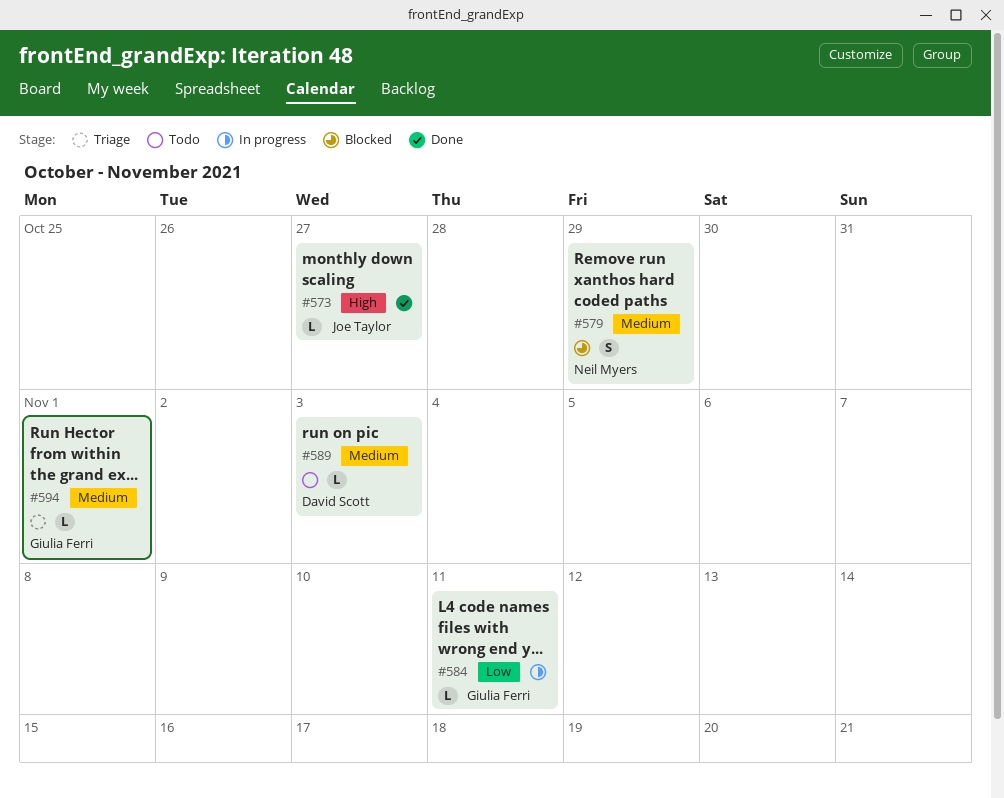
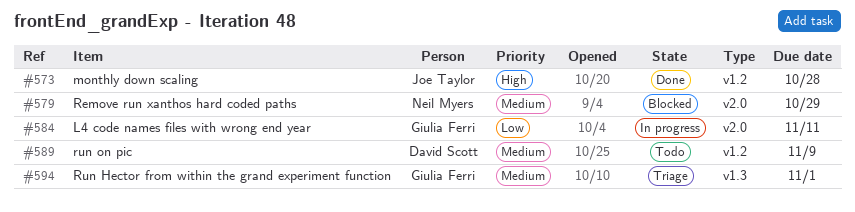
#573, due: Oct 27 -> Oct 28
#589, due: Nov 3 -> Nov 9

